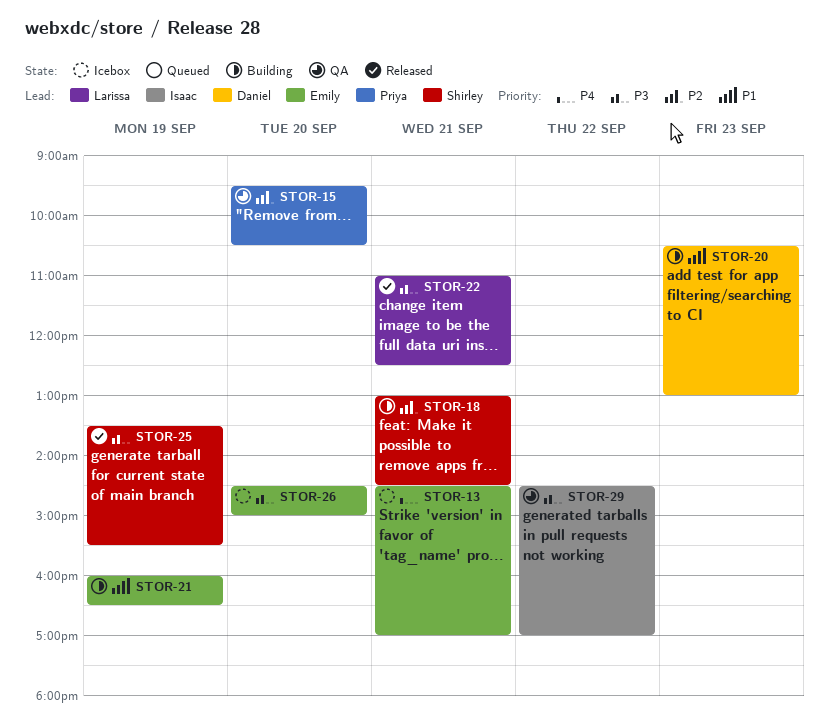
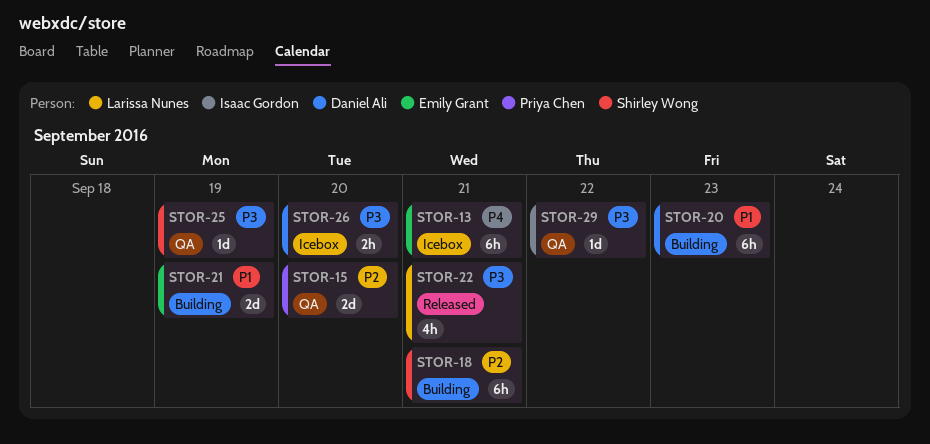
STOR-25, status: Released -> QA
STOR-26, owner: Emily Grant -> Daniel Ali

